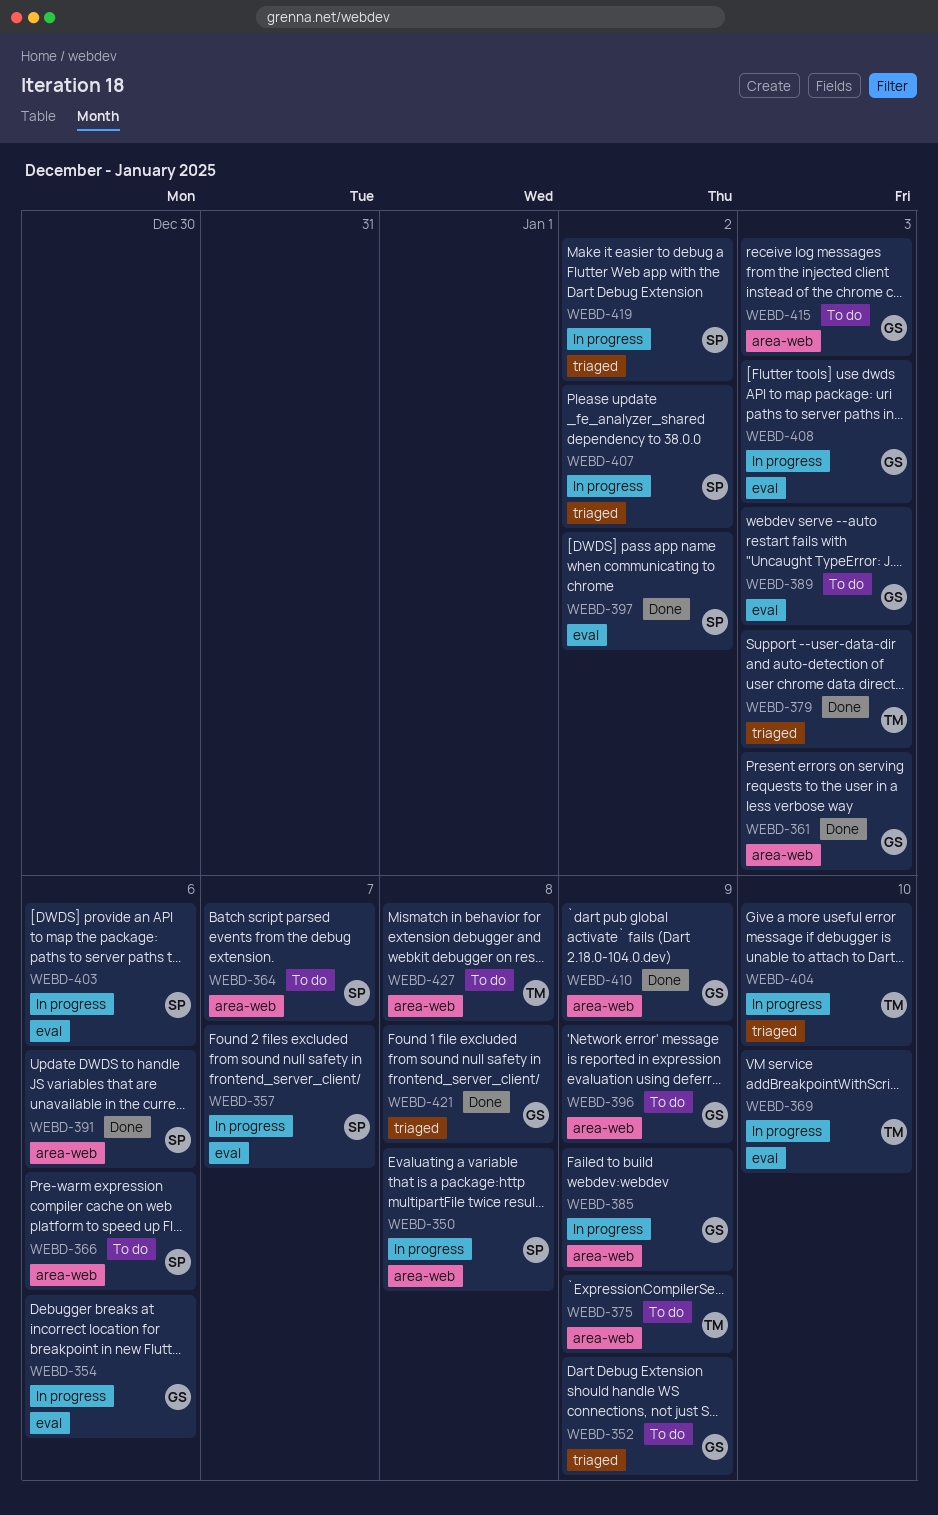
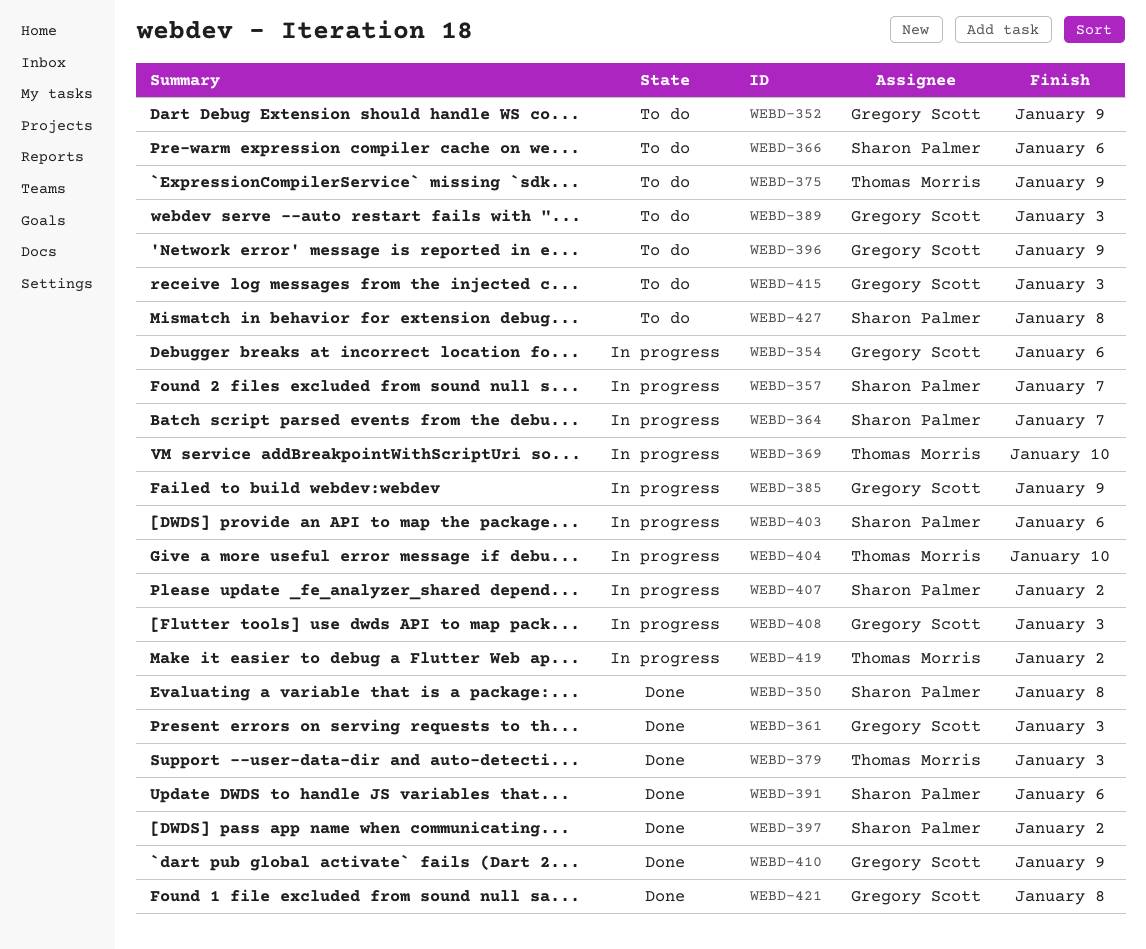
WEBD-350, status: In progress -> Done
WEBD-364, status: To do -> In progress
WEBD-419, owner: Sharon Palmer -> Thomas Morris
WEBD-427, owner: Thomas Morris -> Sharon Palmer

